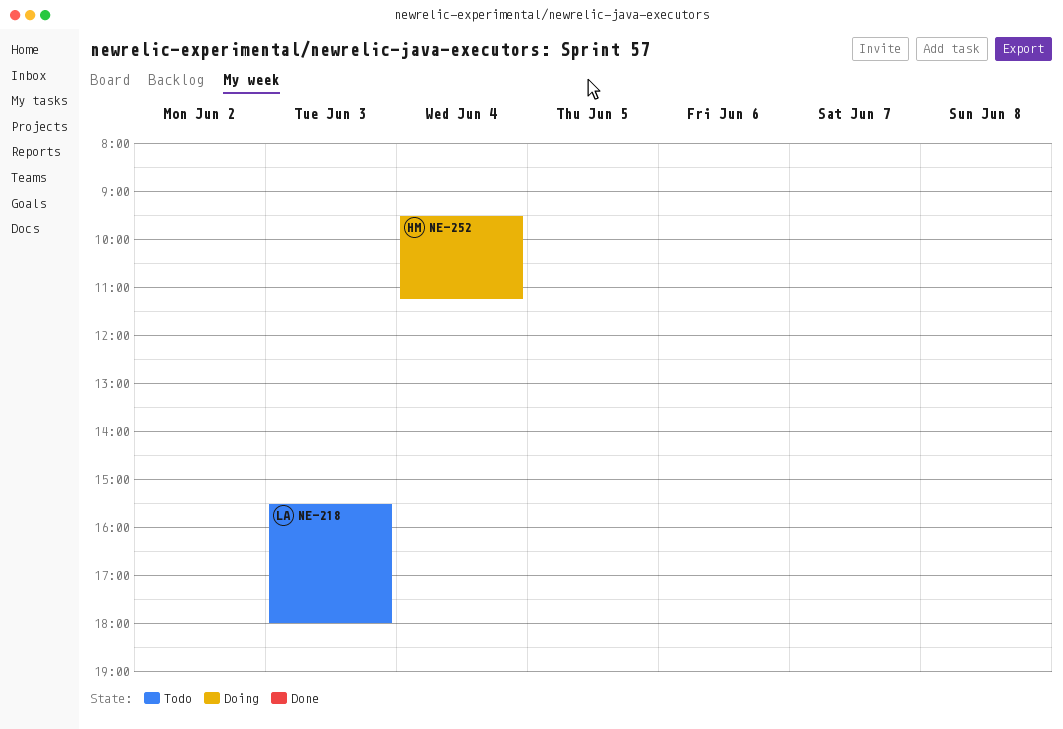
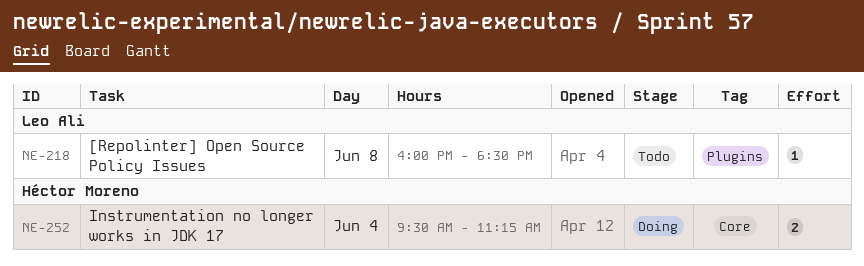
NE-218, day: Jun 3 -> Jun 8
NE-218, begins: 15:30 -> 16:00
NE-218, ends: 18:00 -> 18:30

